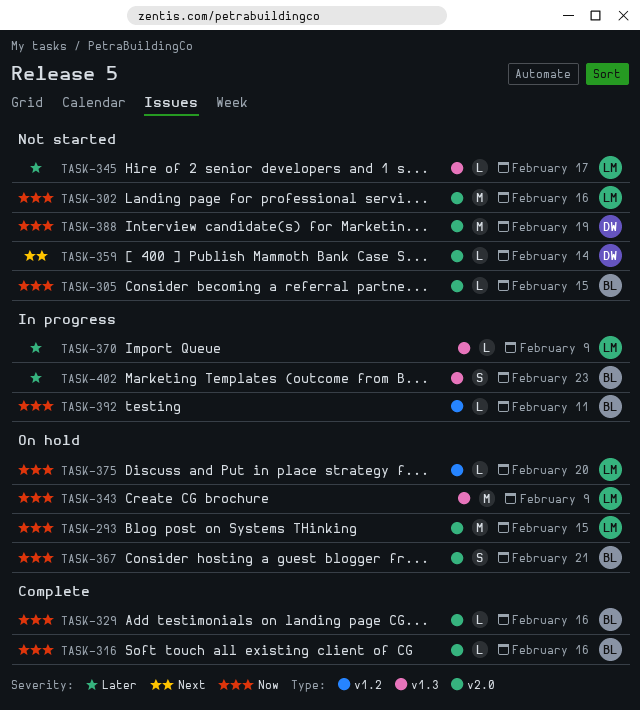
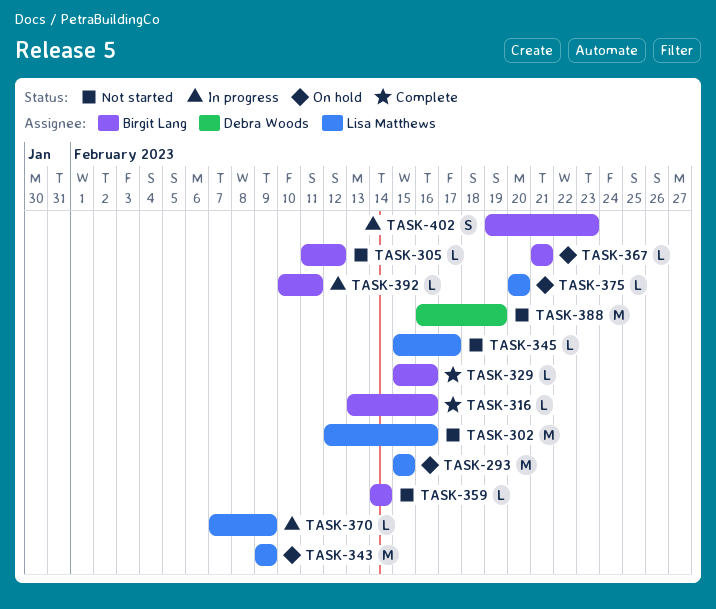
TASK-305, due: Feb 15 -> Feb 12
TASK-359, owner: Debra Woods -> Birgit Lang
TASK-367, estimate: S -> L

